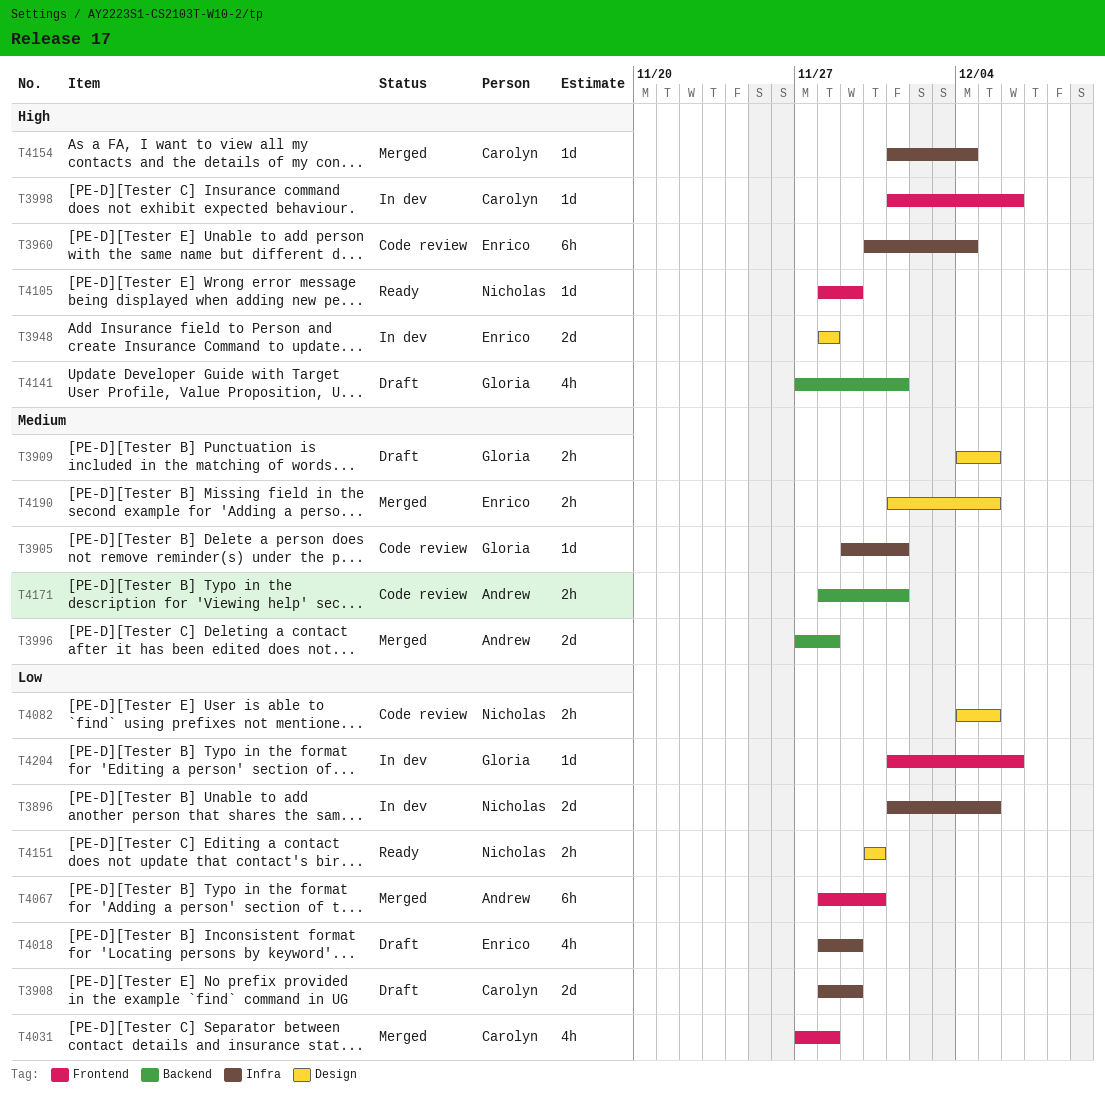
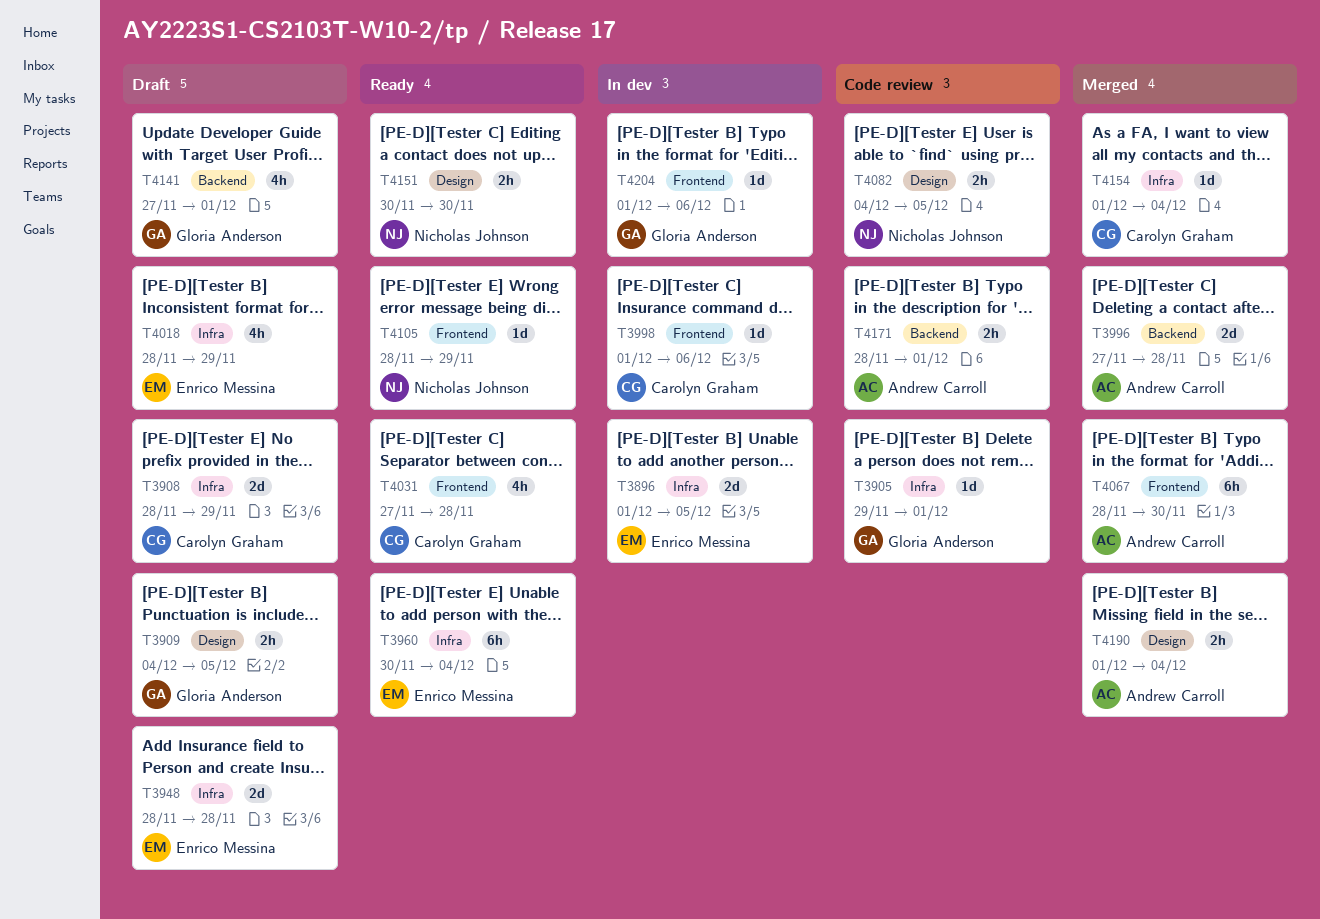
T3896, owner: Nicholas Johnson -> Enrico Messina
T3948, status: In dev -> Draft
T3948, label: Design -> Infra
T3960, status: Code review -> Ready
T4031, status: Merged -> Ready
T4190, owner: Enrico Messina -> Andrew Carroll
T4190, due: Dec 5 -> Dec 4

